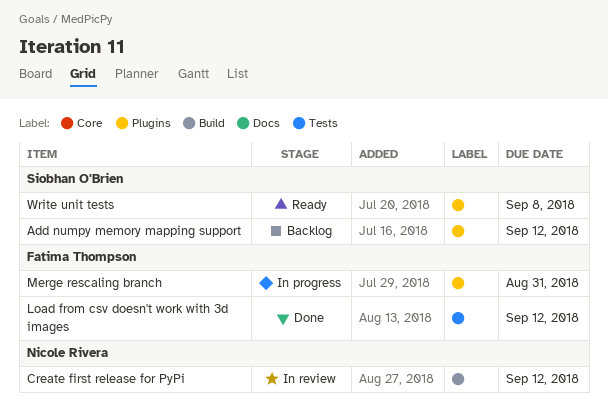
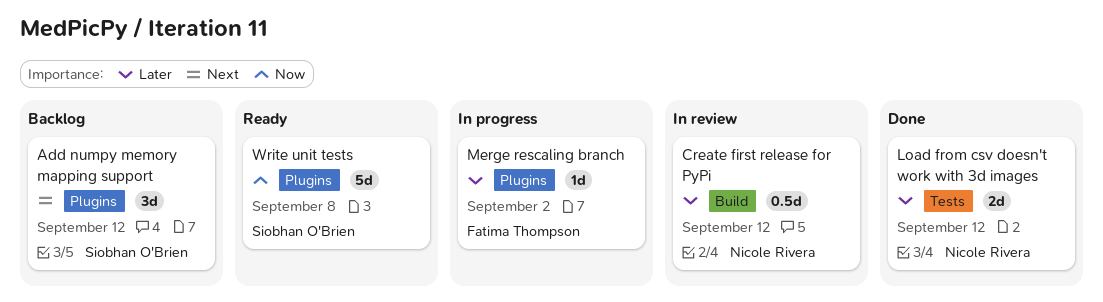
Load from csv doesn't work with 3d images, owner: Fatima Thompson -> Nicole Rivera
Merge rescaling branch, due: Aug 31 -> Sep 2

